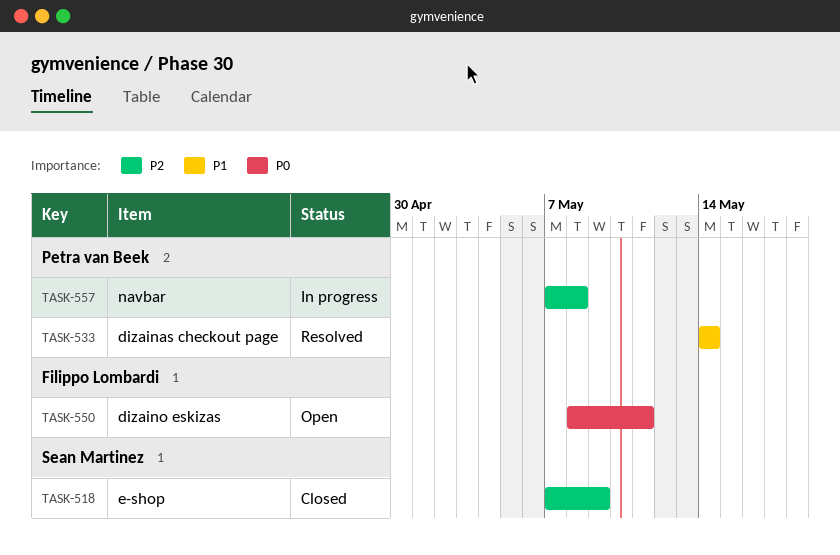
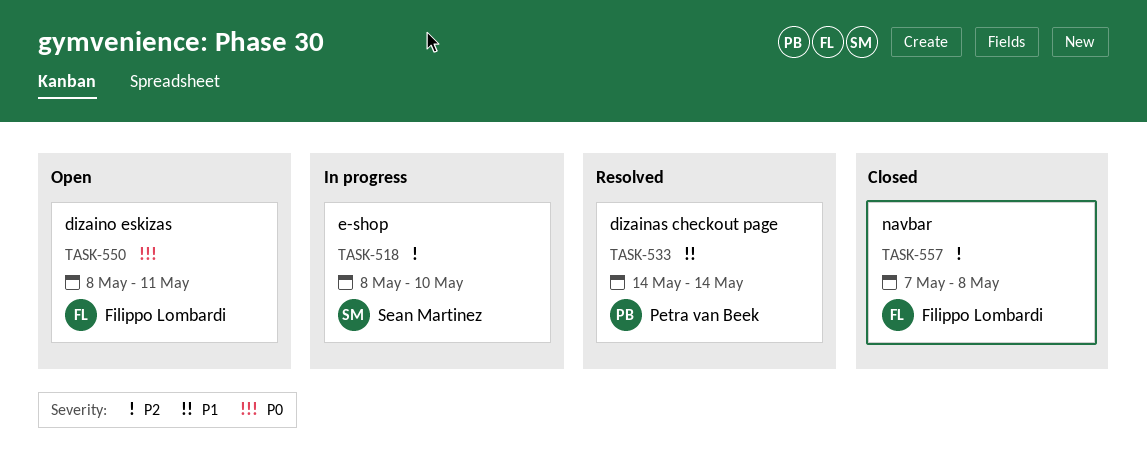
TASK-518, status: Closed -> In progress
TASK-518, start: May 7 -> May 8
TASK-518, due: May 9 -> May 10
TASK-557, status: In progress -> Closed
TASK-557, owner: Petra van Beek -> Filippo Lombardi

